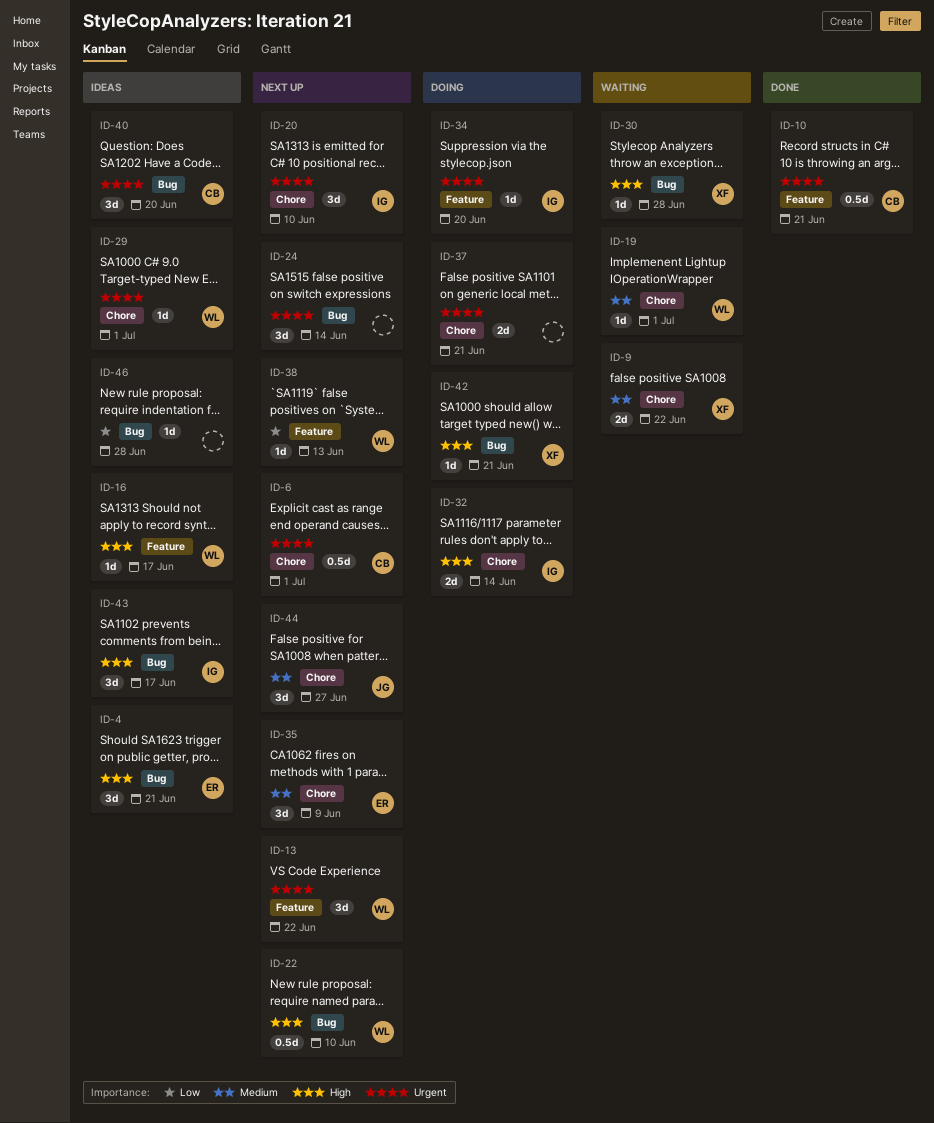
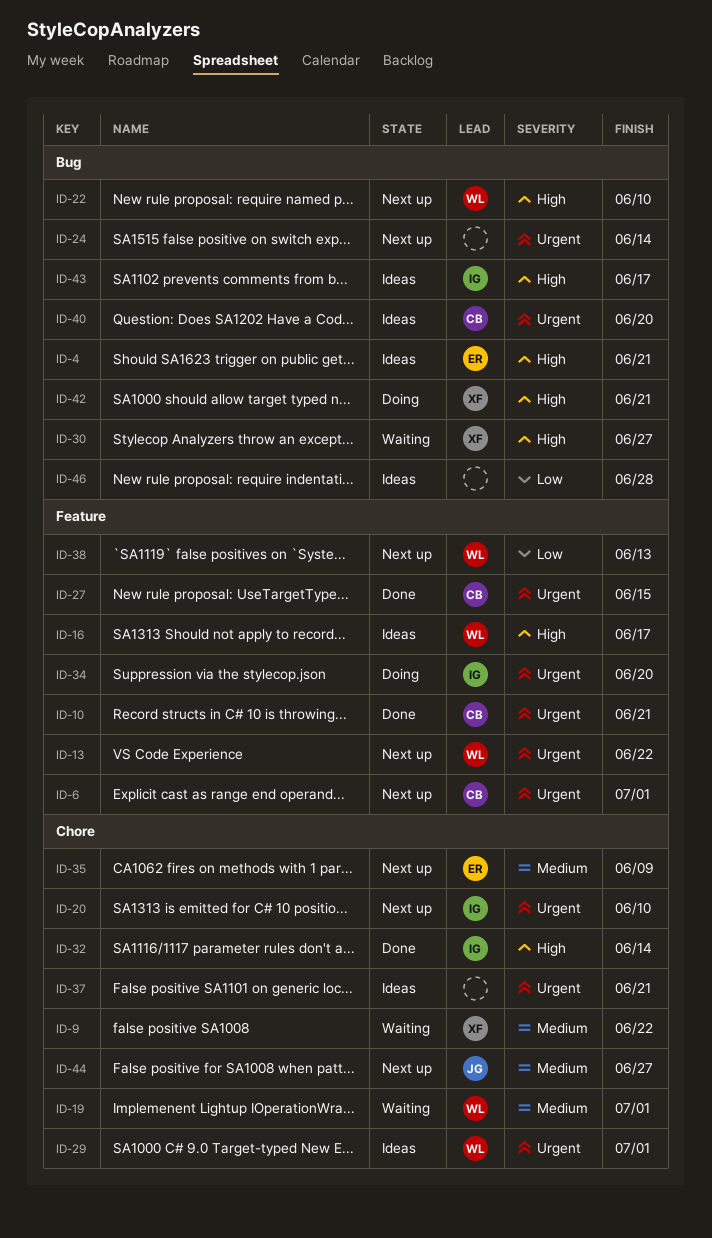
ID-6, label: Chore -> Feature
ID-27: none -> present
ID-30, due: Jun 28 -> Jun 27
ID-32, status: Doing -> Done
ID-37, status: Doing -> Ideas

